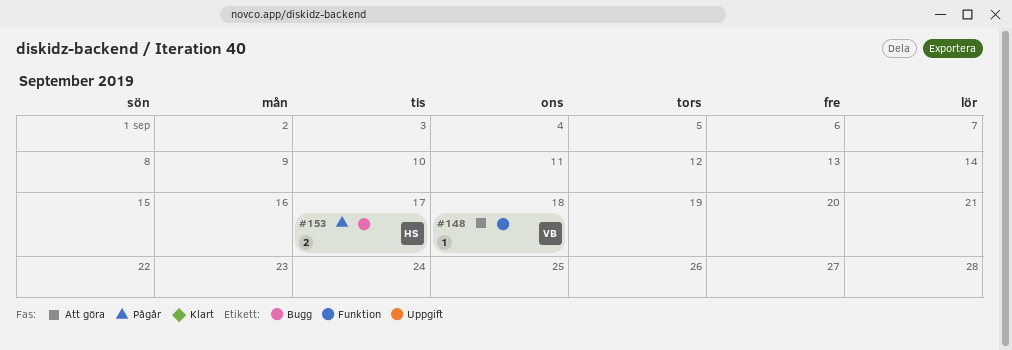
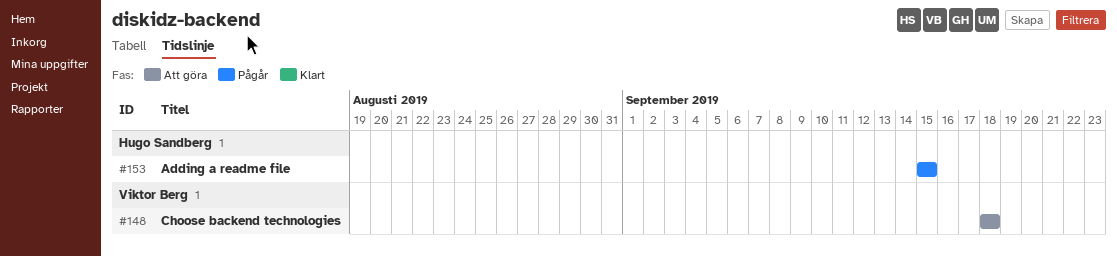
#153, due: Sep 17 -> Sep 15

